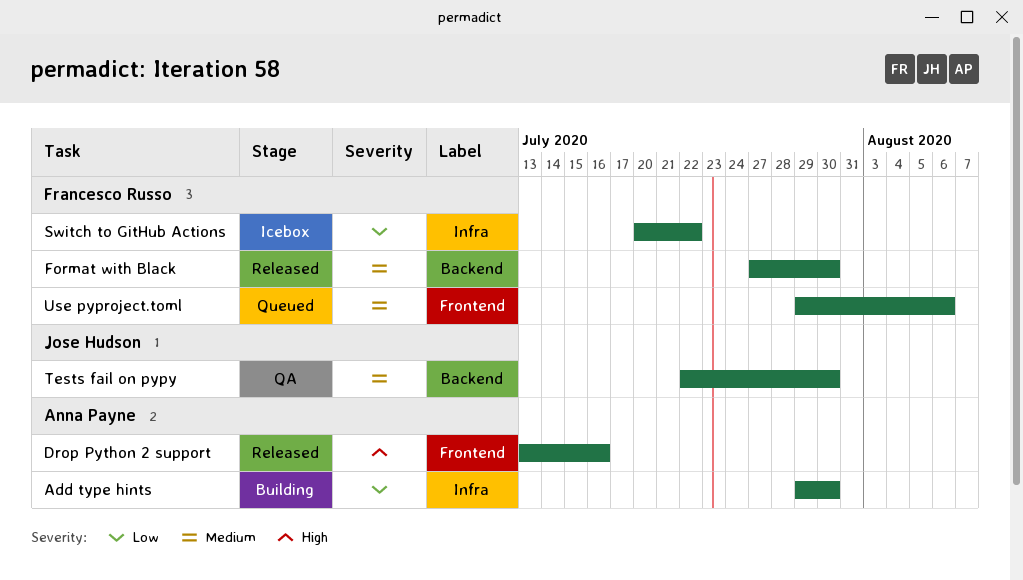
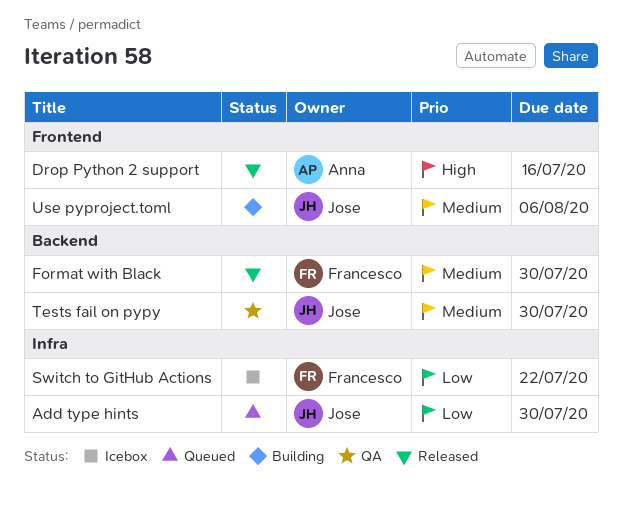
Add type hints, status: Building -> Queued
Add type hints, owner: Anna Payne -> Jose Hudson
Use pyproject.toml, status: Queued -> Building
Use pyproject.toml, owner: Francesco Russo -> Jose Hudson

